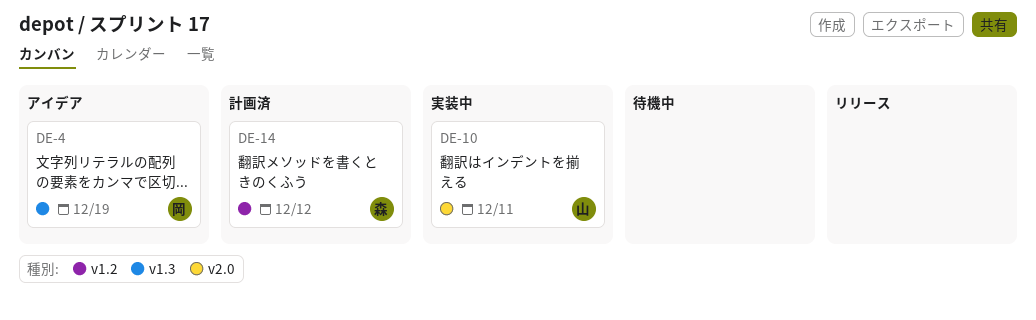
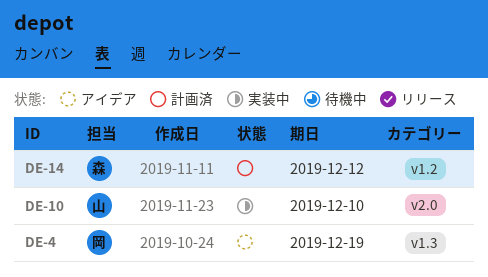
DE-10, due: Dec 11 -> Dec 10

